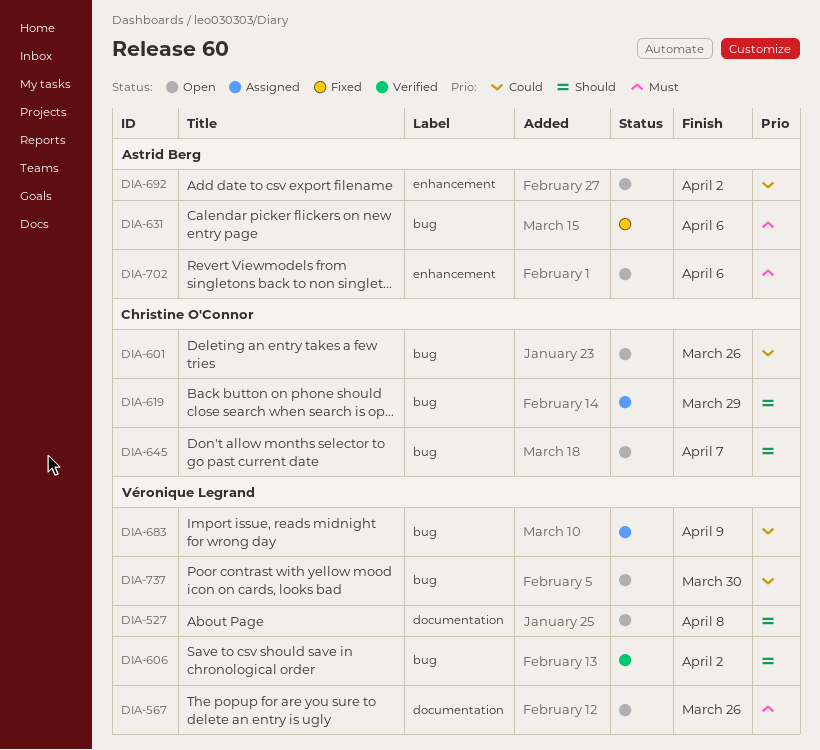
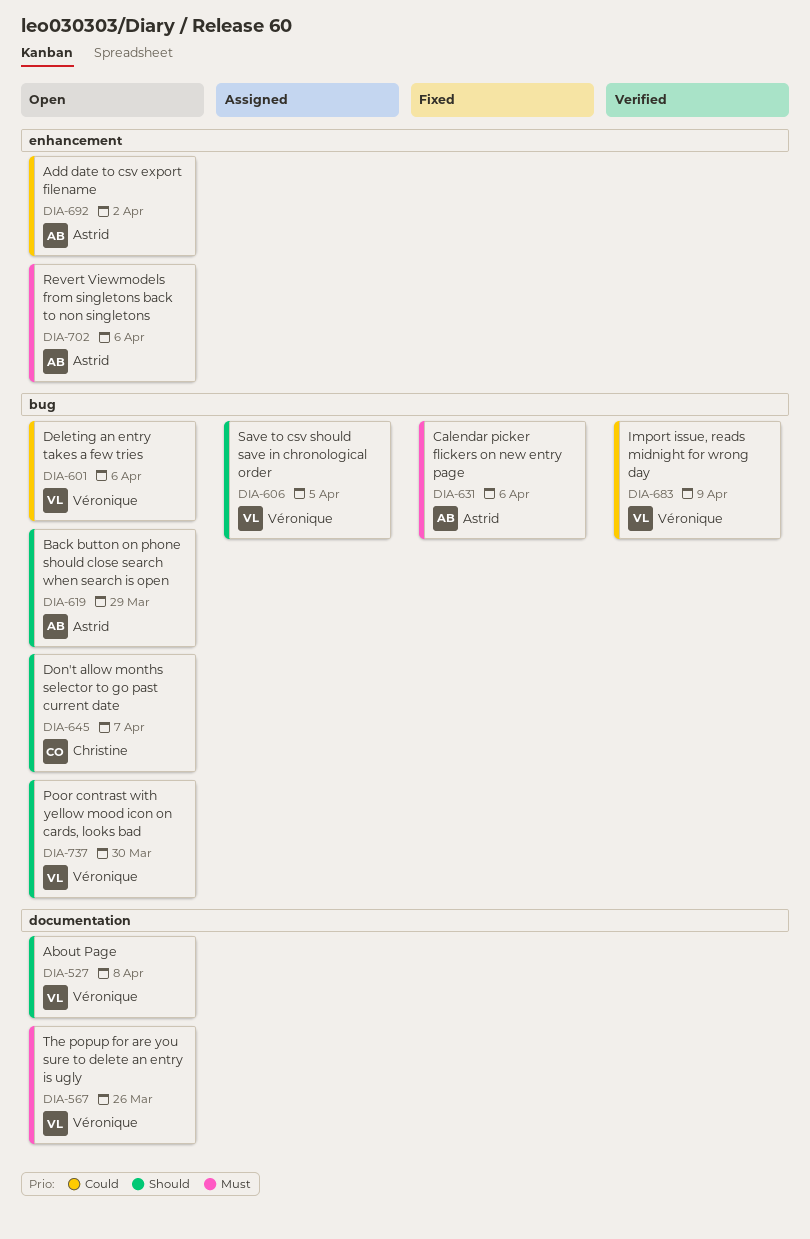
DIA-601, owner: Christine O'Connor -> Véronique Legrand
DIA-601, due: Mar 26 -> Apr 6
DIA-606, status: Verified -> Assigned
DIA-606, due: Apr 2 -> Apr 5
DIA-619, status: Assigned -> Open
DIA-619, owner: Christine O'Connor -> Astrid Berg
DIA-683, status: Assigned -> Verified
DIA-737, priority: Could -> Should

